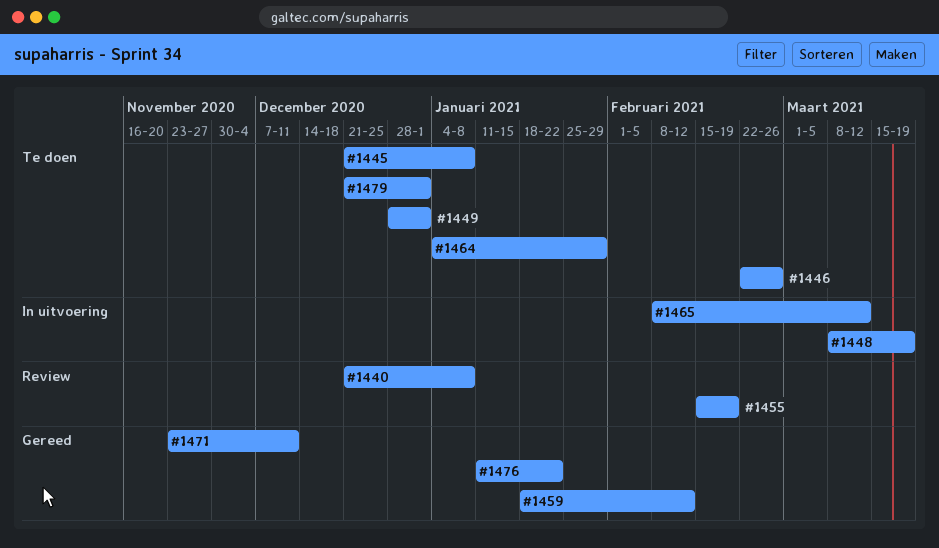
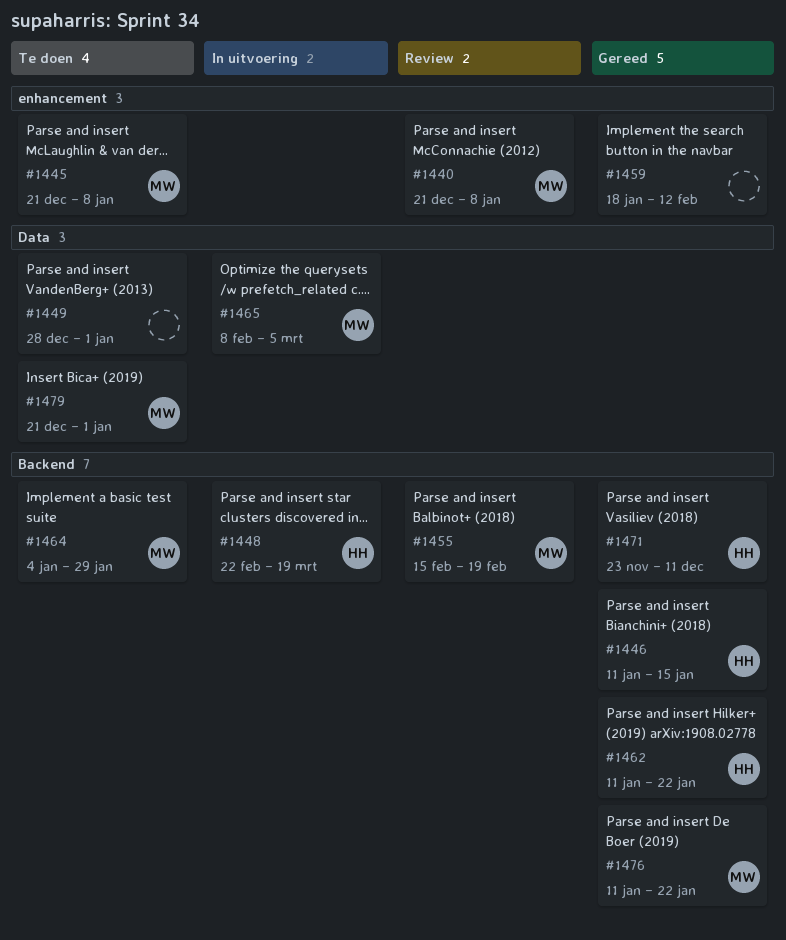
#1446, status: Te doen -> Gereed
#1446, start: Feb 22 -> Jan 11
#1446, due: Feb 26 -> Jan 15
#1448, start: Mar 8 -> Feb 22
#1462: none -> present
#1465, due: Mar 12 -> Mar 5

